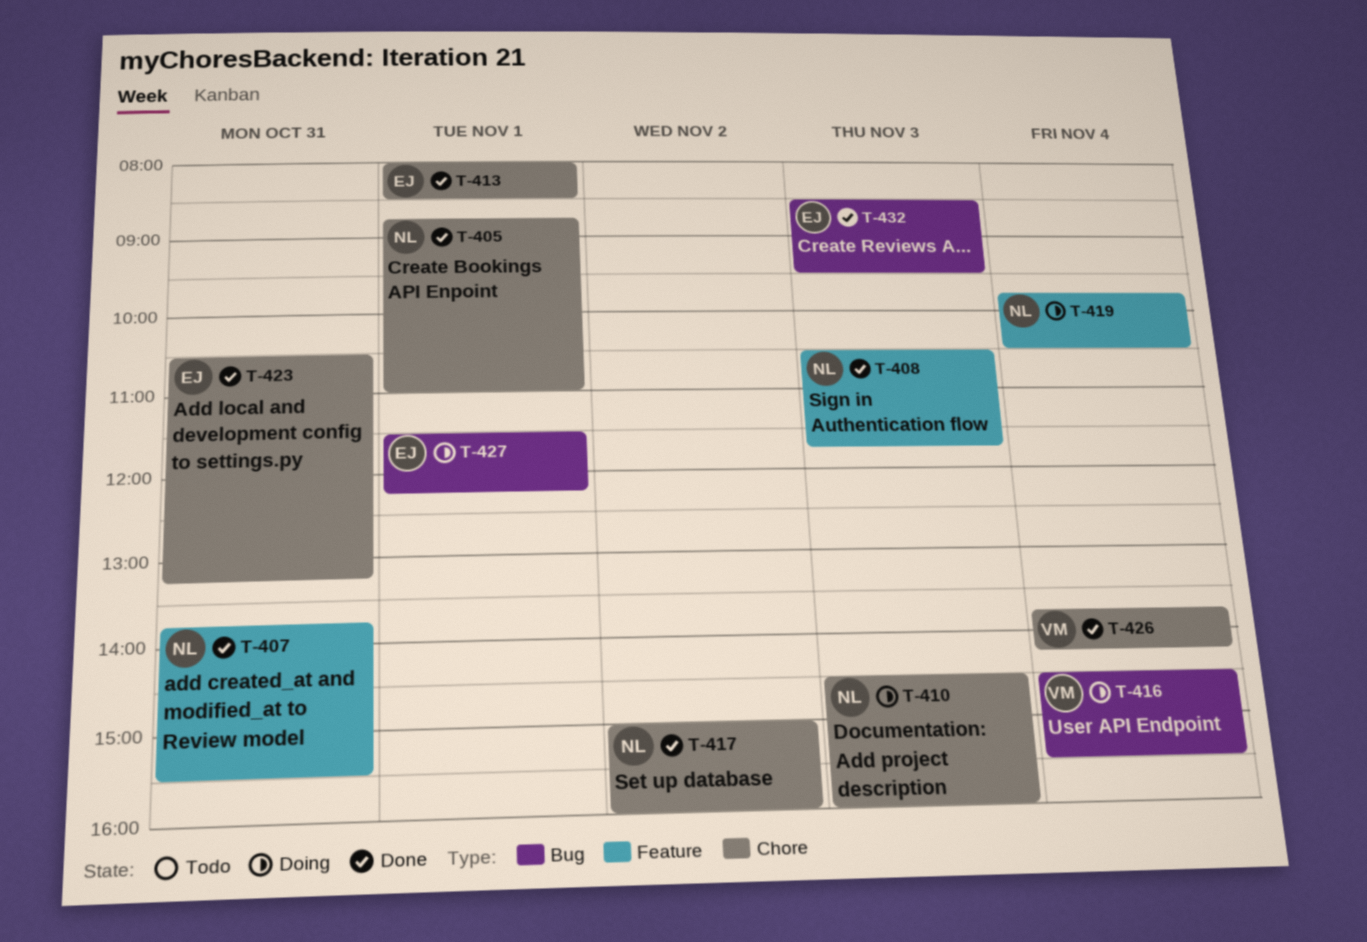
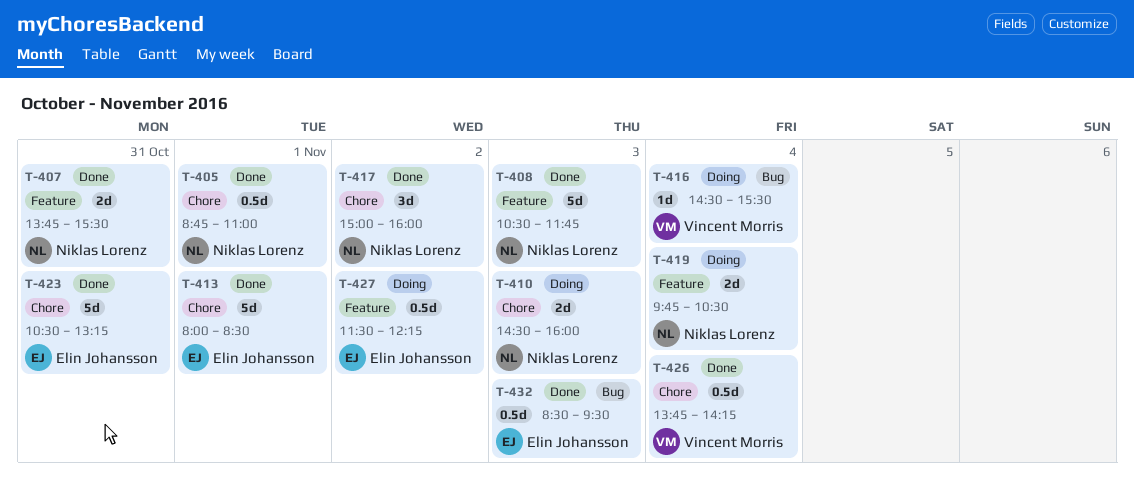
T-427, label: Bug -> Feature
T-427, day: Nov 1 -> Nov 2

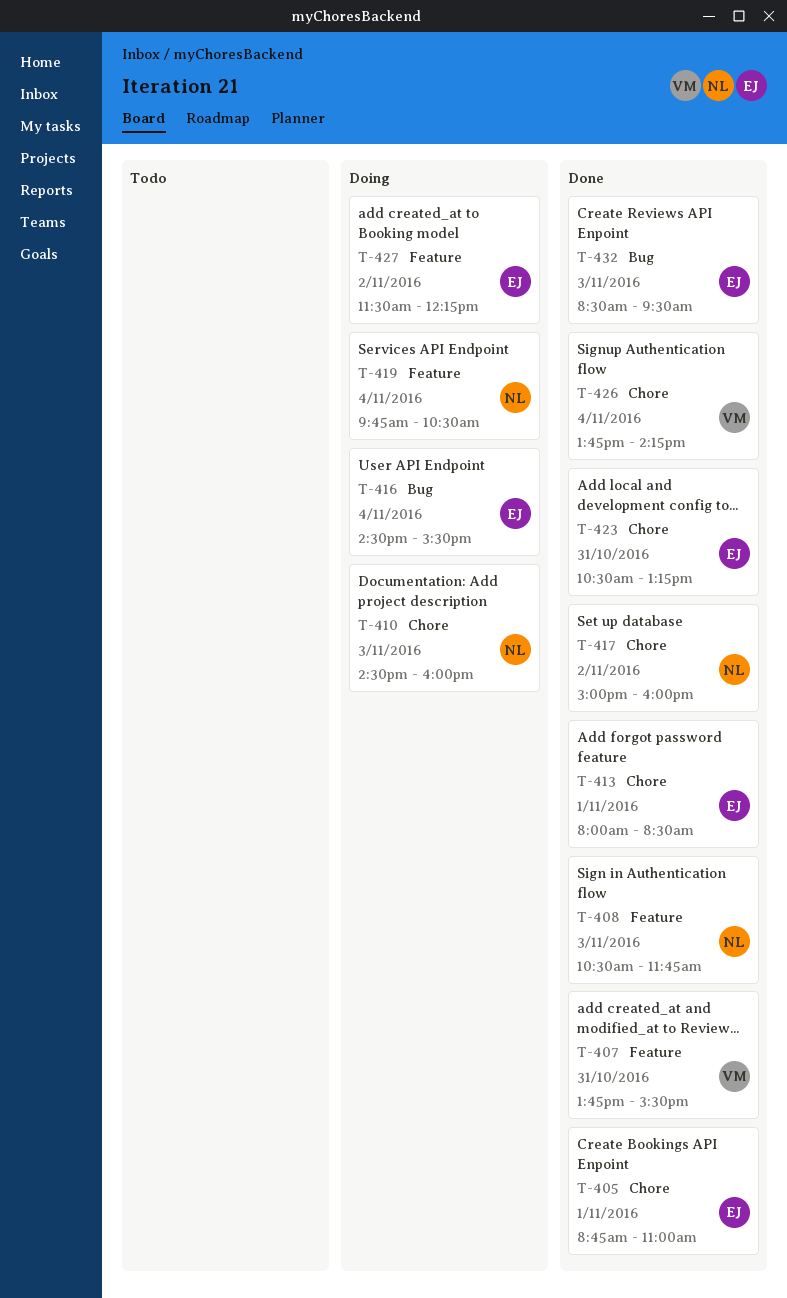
T-405, owner: Niklas Lorenz -> Elin Johansson
T-407, owner: Niklas Lorenz -> Vincent Morris
T-416, owner: Vincent Morris -> Elin Johansson

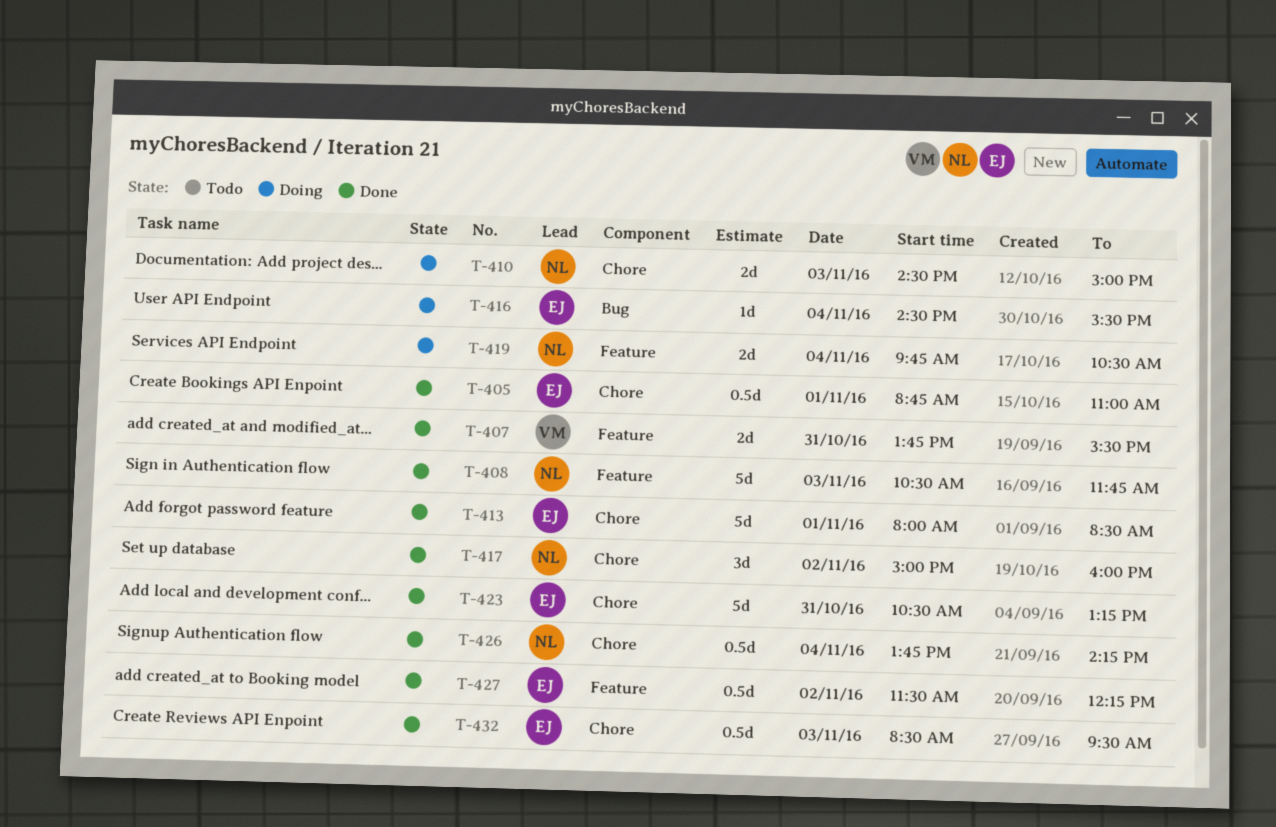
T-410, ends: 16:00 -> 15:00
T-426, owner: VM -> NL
T-427, status: Doing -> Done
T-432, label: Bug -> Chore

